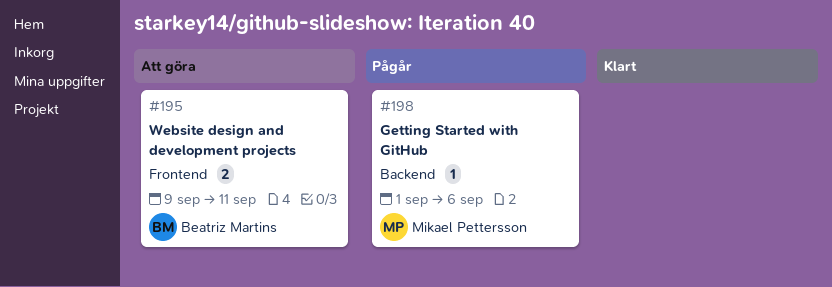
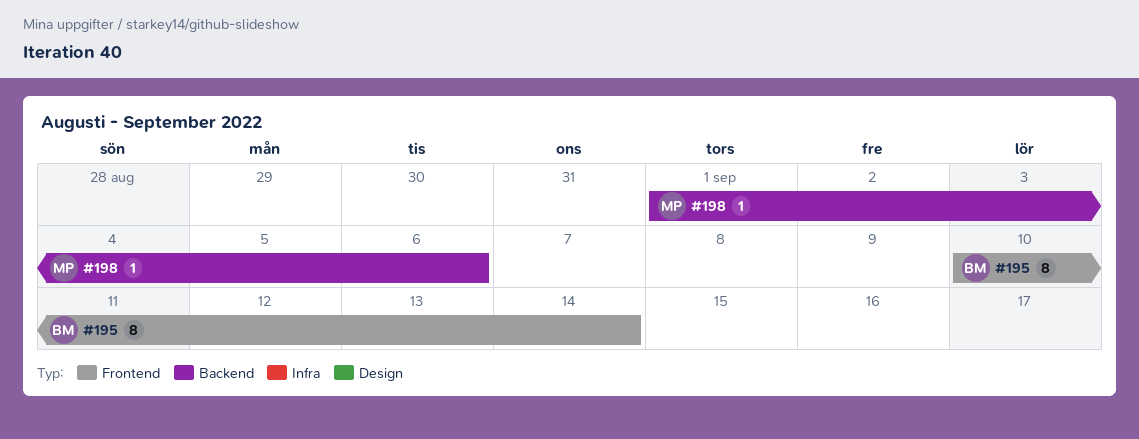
#195, estimate: 2 -> 8
#195, start: Sep 9 -> Sep 10
#195, due: Sep 11 -> Sep 14

